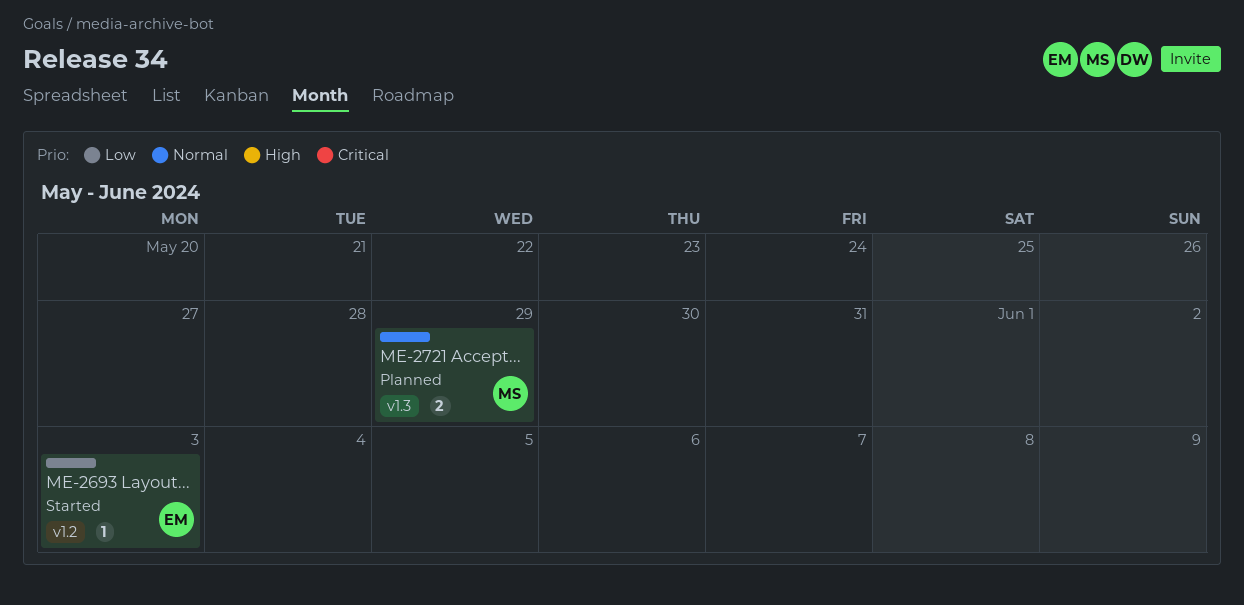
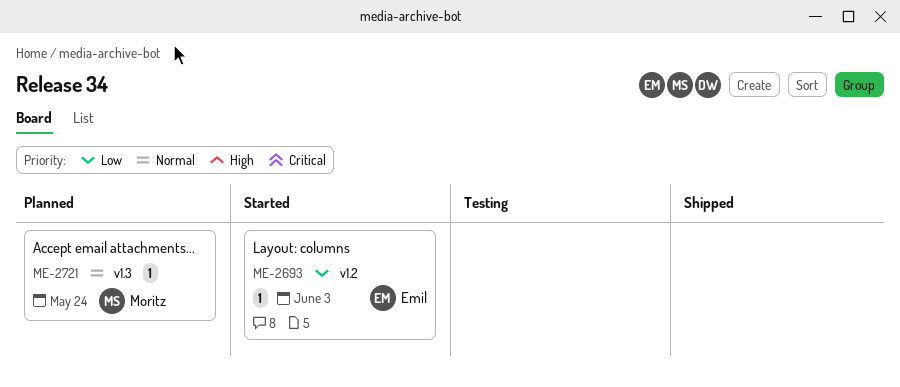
ME-2721, estimate: 2 -> 1
ME-2721, due: May 29 -> May 24

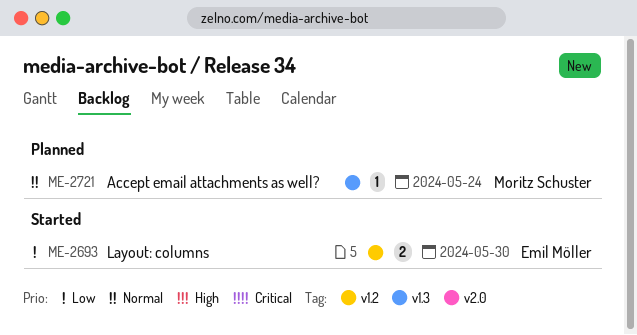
ME-2693, estimate: 1 -> 2
ME-2693, due: Jun 3 -> May 30

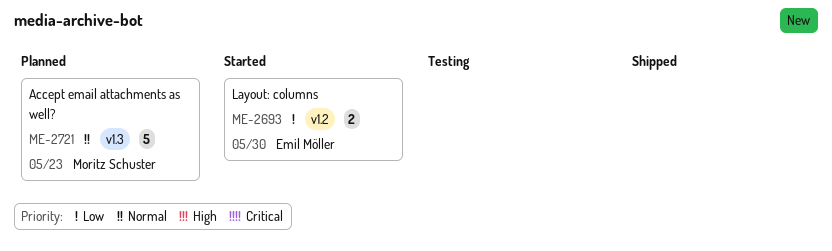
ME-2721, estimate: 1 -> 5
ME-2721, due: May 24 -> May 23

